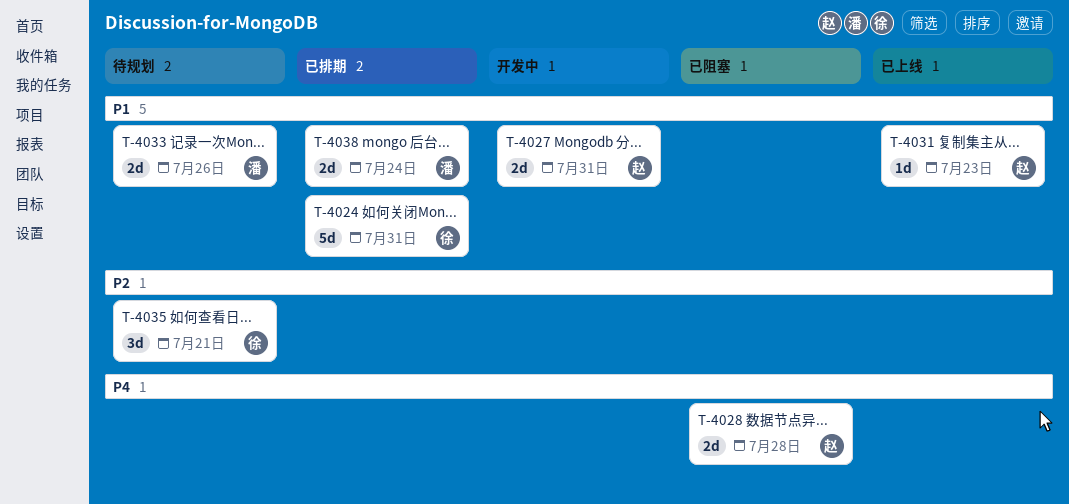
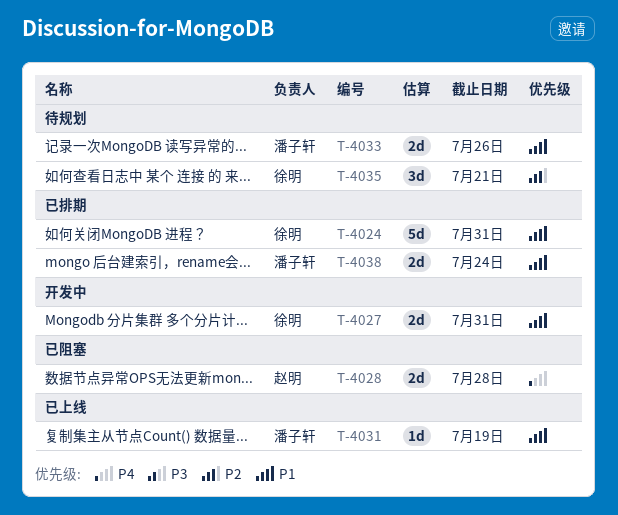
T-4027, owner: 赵明 -> 徐明
T-4031, owner: 赵明 -> 潘子轩
T-4031, due: Jul 23 -> Jul 19

